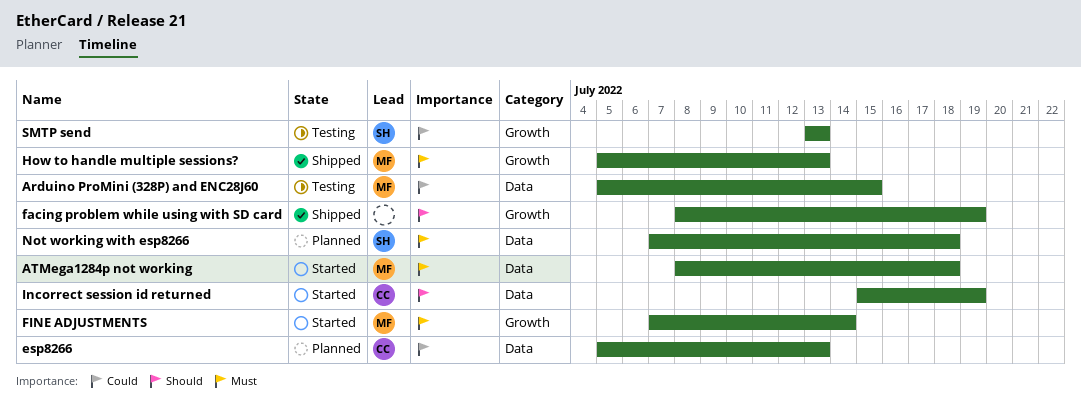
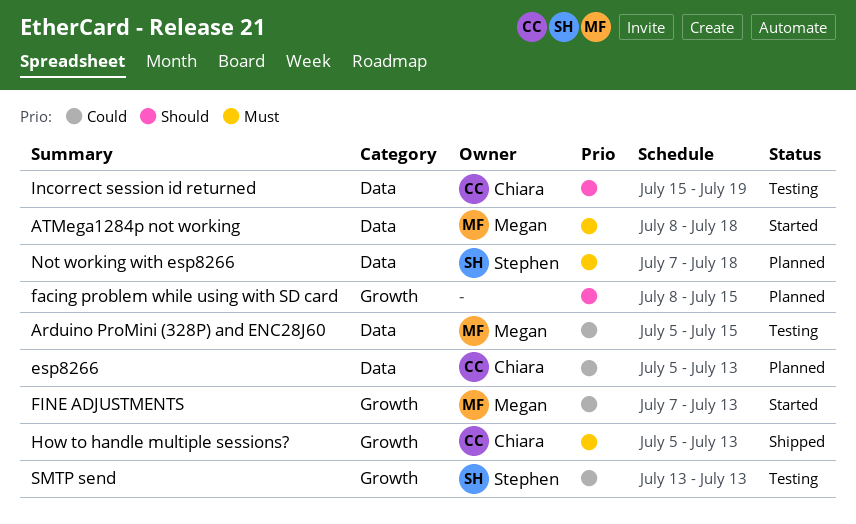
facing problem while using with SD card, status: Shipped -> Planned
facing problem while using with SD card, due: Jul 19 -> Jul 15
FINE ADJUSTMENTS, priority: Must -> Could
FINE ADJUSTMENTS, due: Jul 14 -> Jul 13
How to handle multiple sessions?, owner: Megan -> Chiara
Incorrect session id returned, status: Started -> Testing

